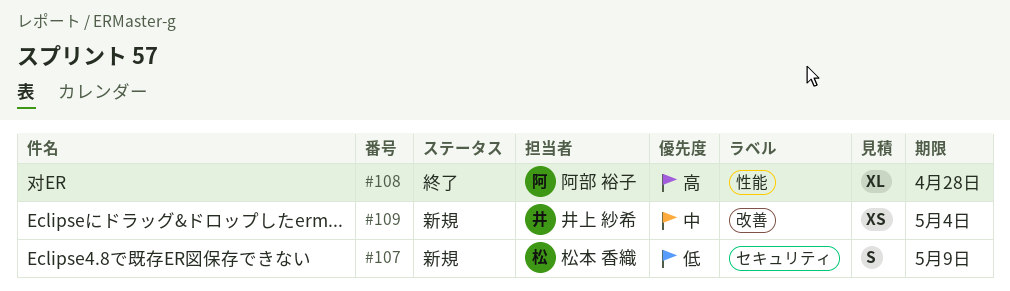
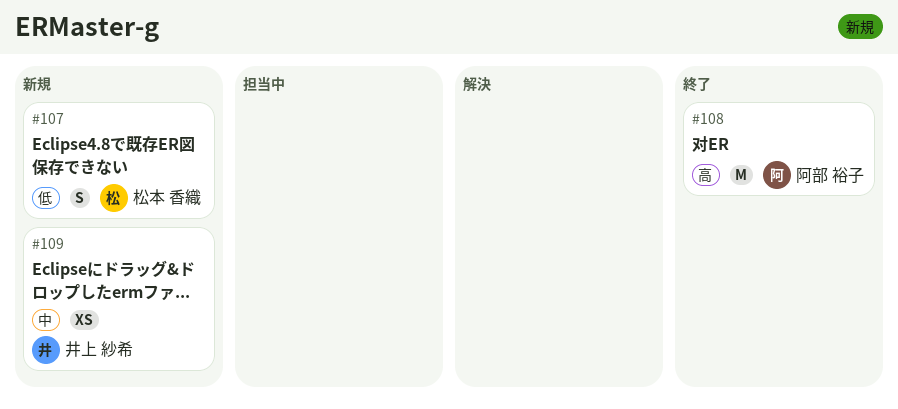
#108, estimate: XL -> M

